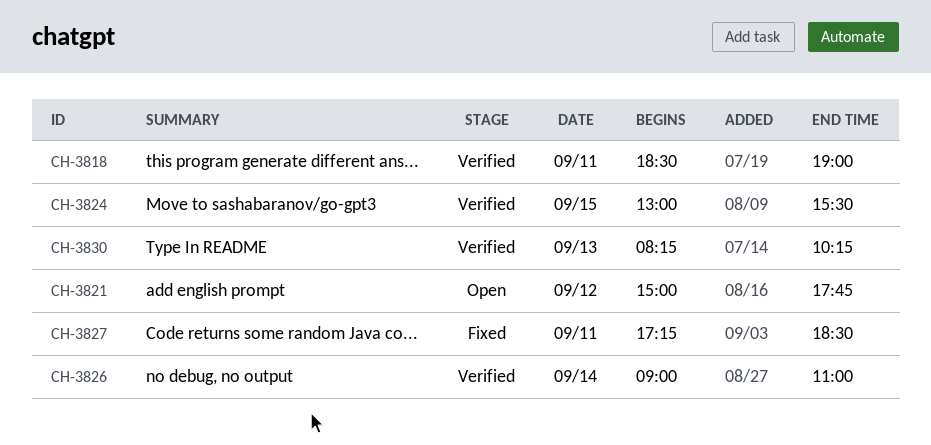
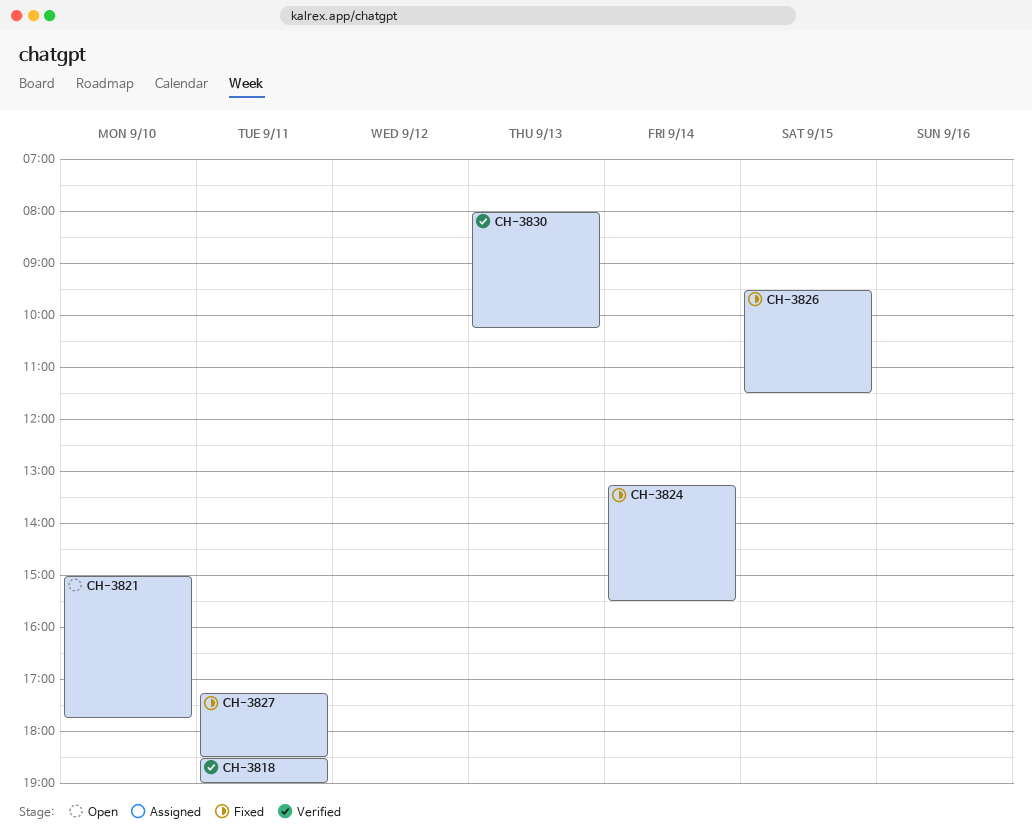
CH-3821, day: Sep 12 -> Sep 10
CH-3824, status: Verified -> Fixed
CH-3824, day: Sep 15 -> Sep 14
CH-3824, begins: 13:00 -> 13:15
CH-3826, status: Verified -> Fixed
CH-3826, day: Sep 14 -> Sep 15
CH-3826, begins: 09:00 -> 09:30
CH-3826, ends: 11:00 -> 11:30
CH-3830, begins: 08:15 -> 08:00

